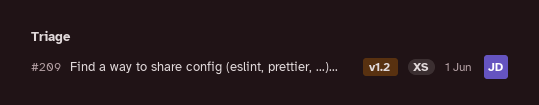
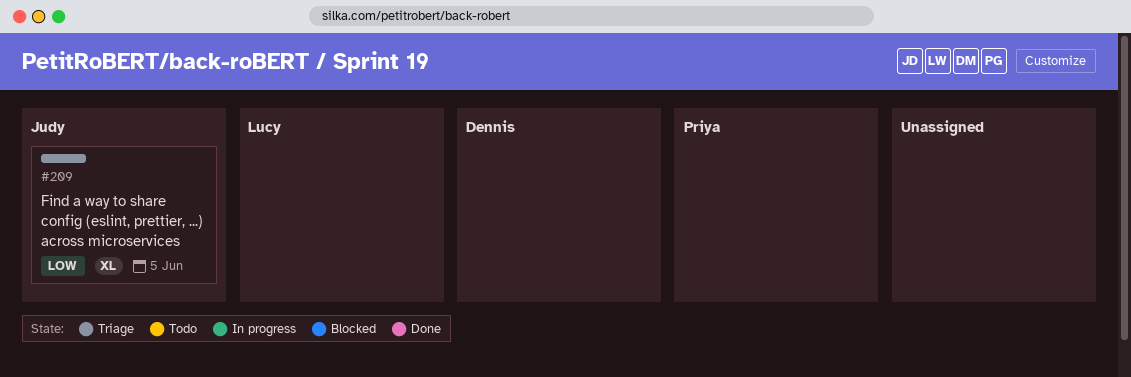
#209, estimate: XS -> XL
#209, due: Jun 1 -> Jun 5

